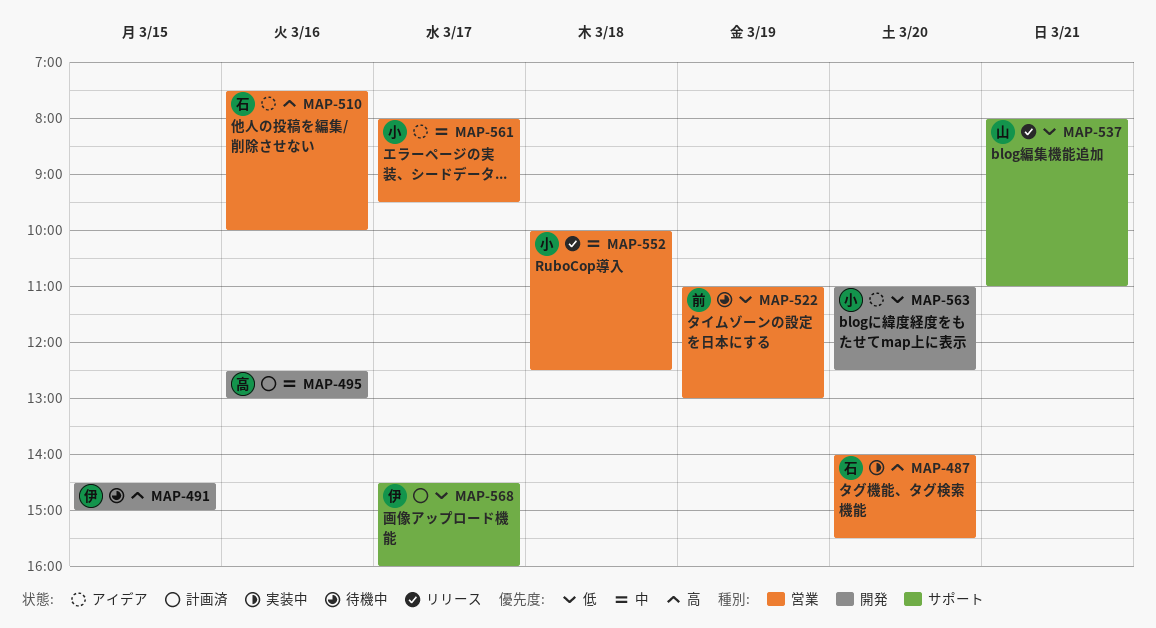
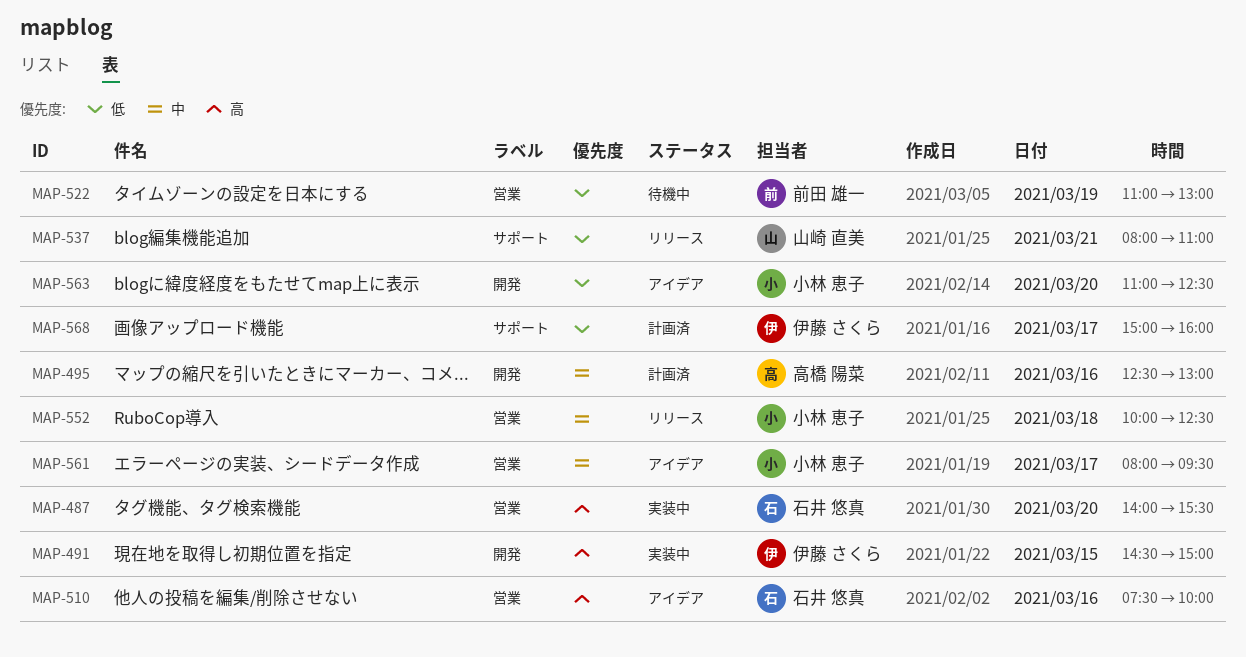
MAP-491, status: 待機中 -> 実装中
MAP-568, begins: 14:30 -> 15:00

